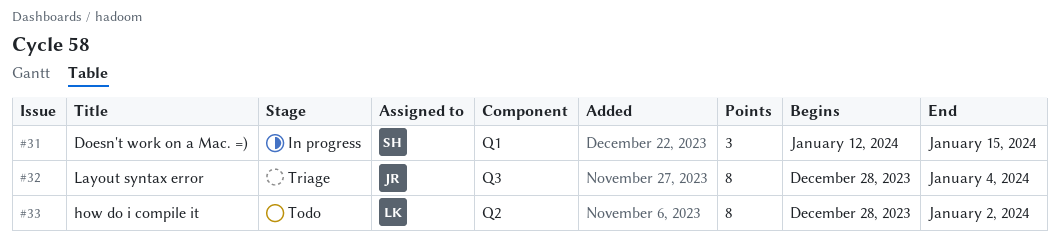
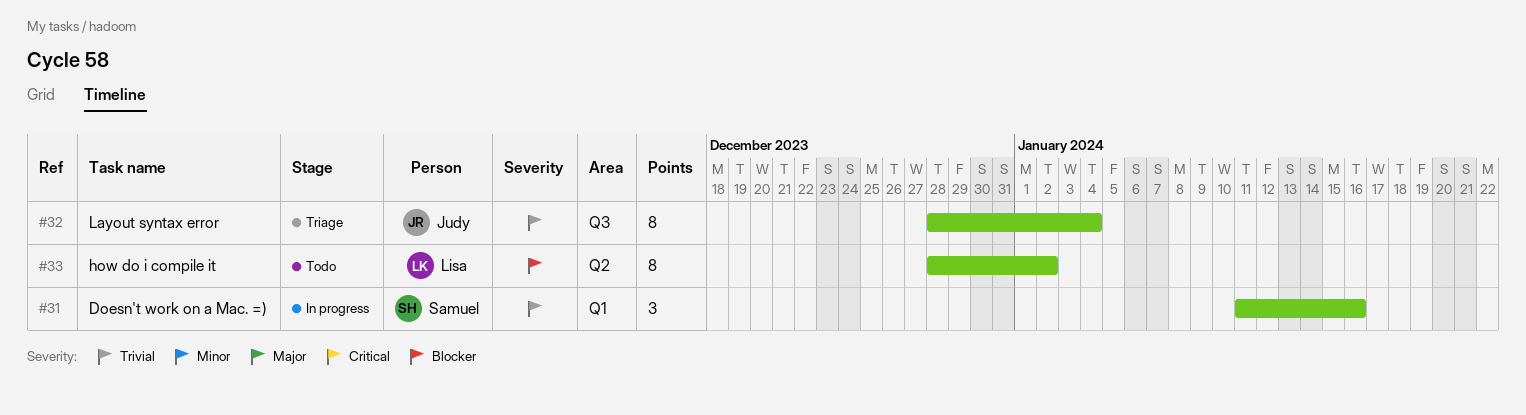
#31, start: Jan 12 -> Jan 11
#31, due: Jan 15 -> Jan 16

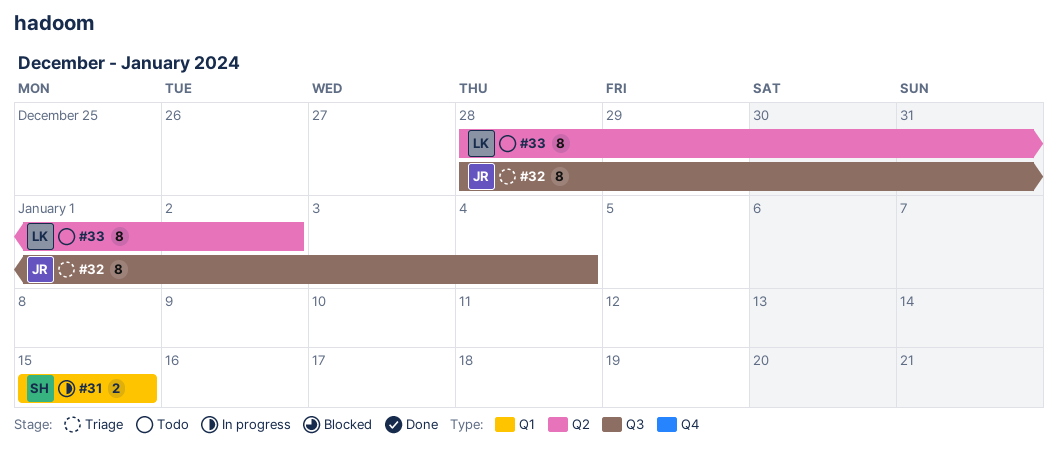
#31, estimate: 3 -> 2
#31, start: Jan 11 -> Jan 15
#31, due: Jan 16 -> Jan 15

